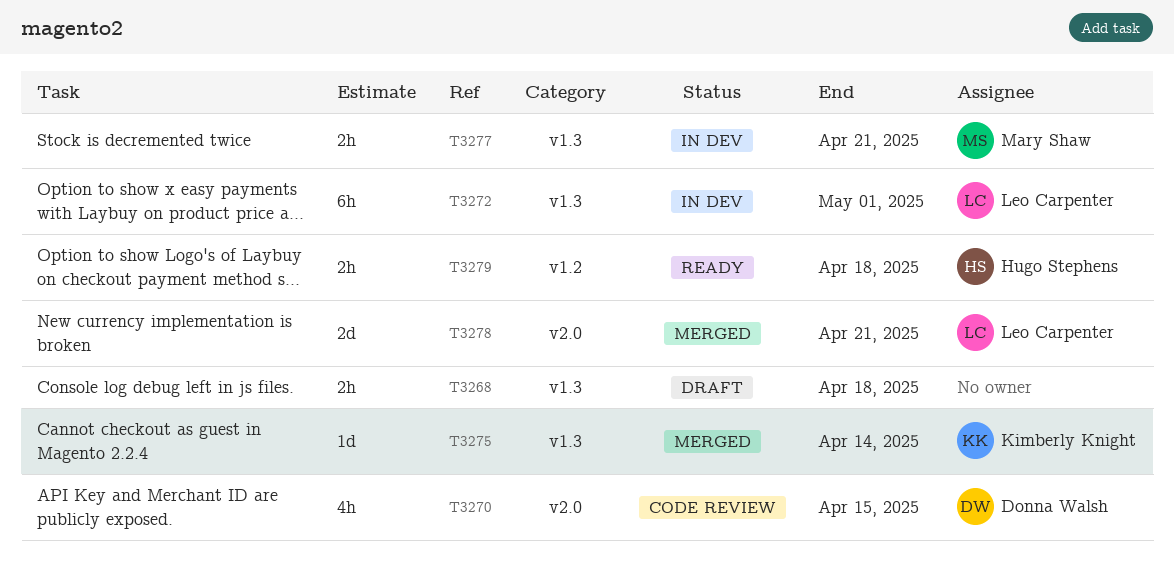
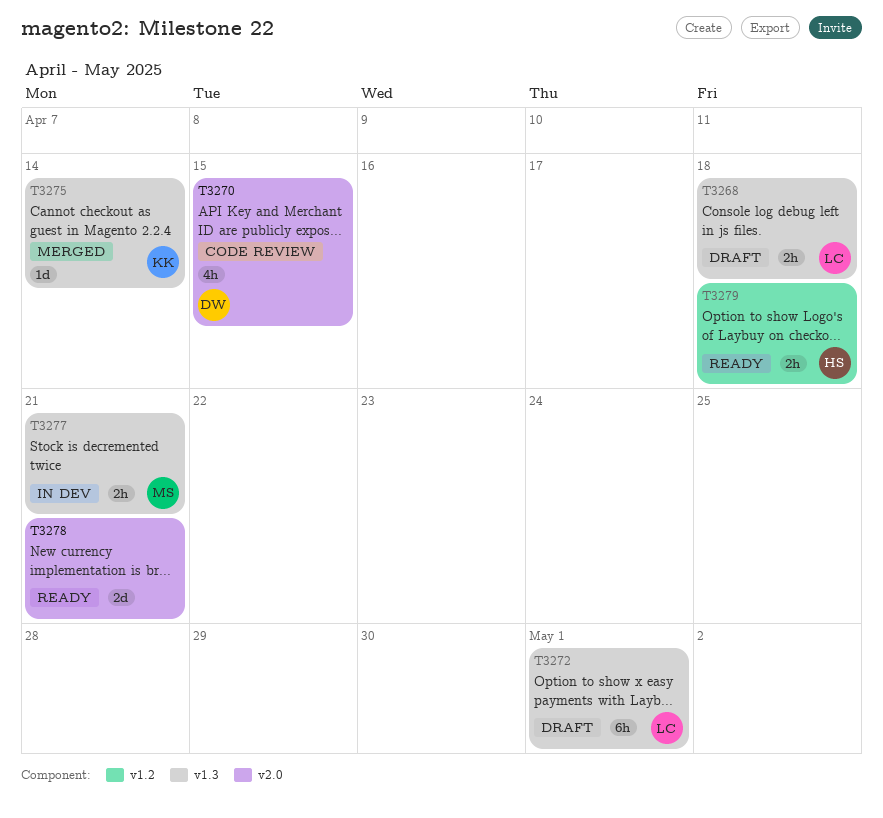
T3268, owner: none -> Leo Carpenter
T3272, status: In dev -> Draft
T3278, status: Merged -> Ready
T3278, owner: Leo Carpenter -> none

